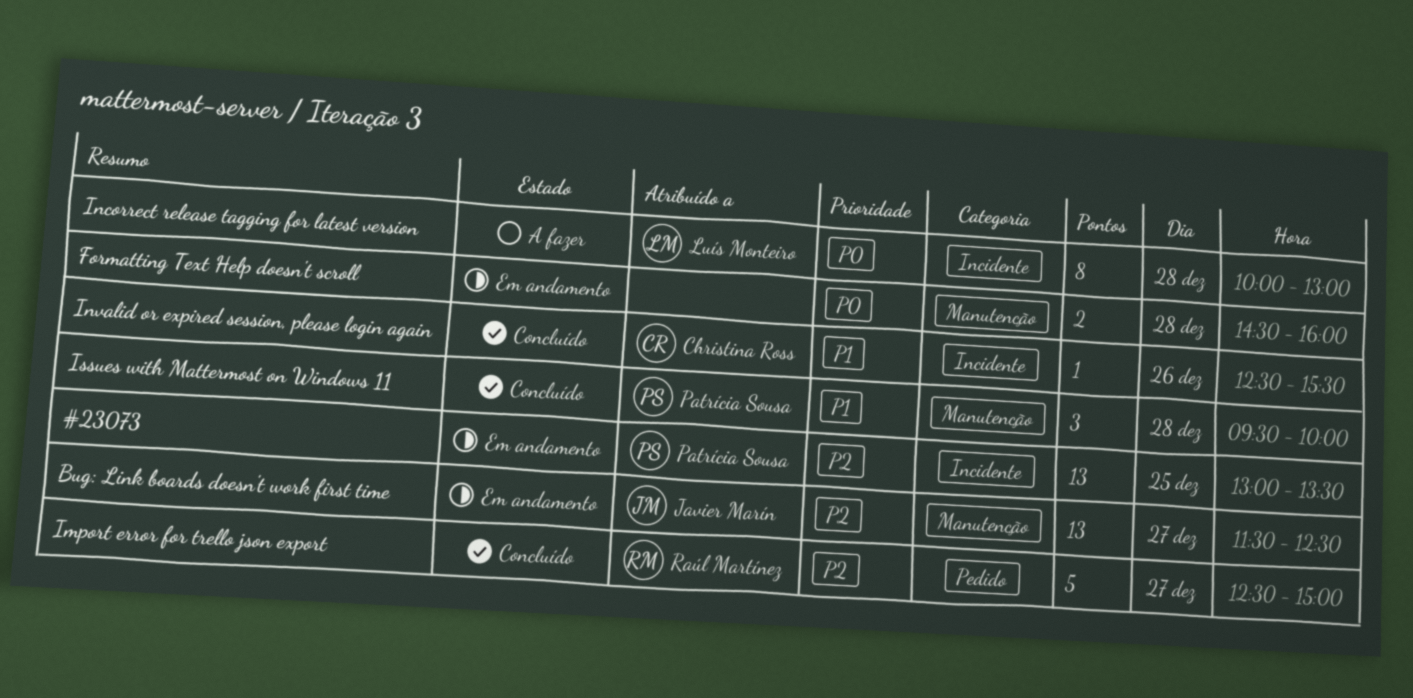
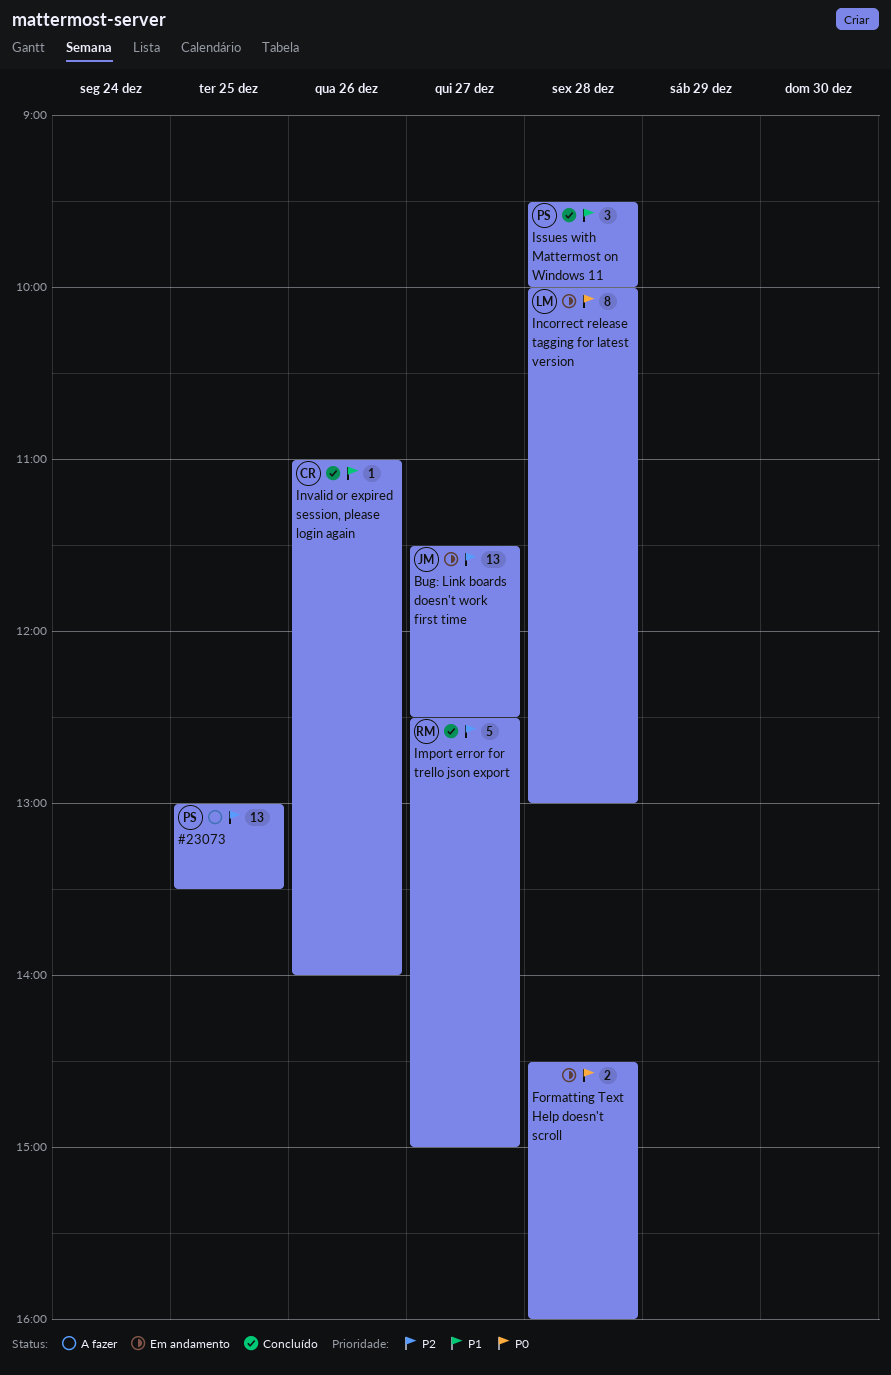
#23073, status: Em andamento -> A fazer
Incorrect release tagging for latest version, status: A fazer -> Em andamento
Invalid or expired session, please login again, begins: 12:30 -> 11:00
Invalid or expired session, please login again, ends: 15:30 -> 14:00

